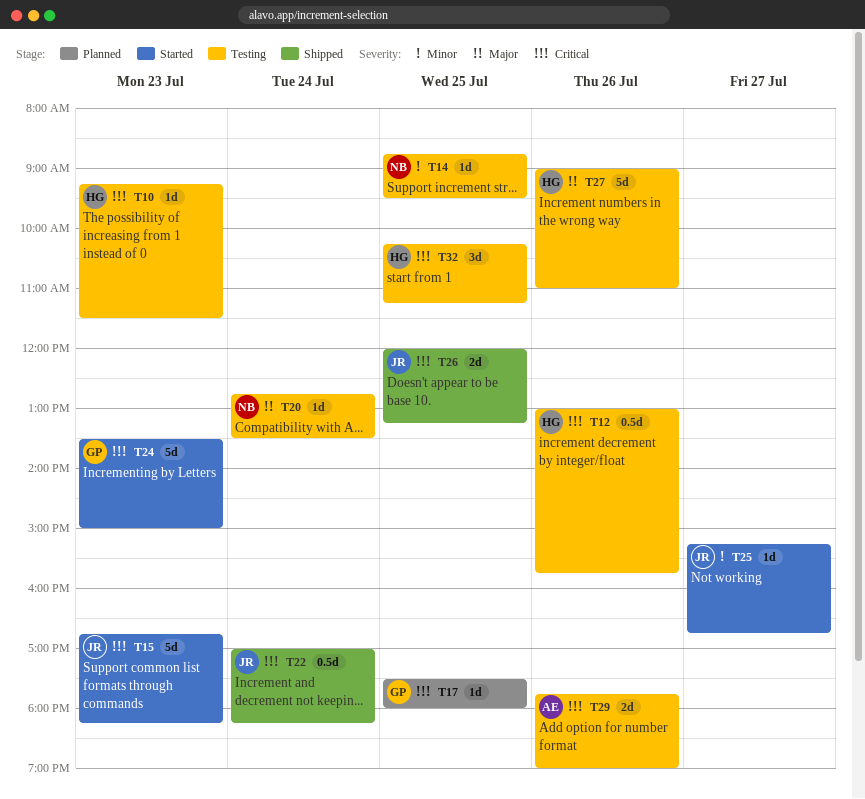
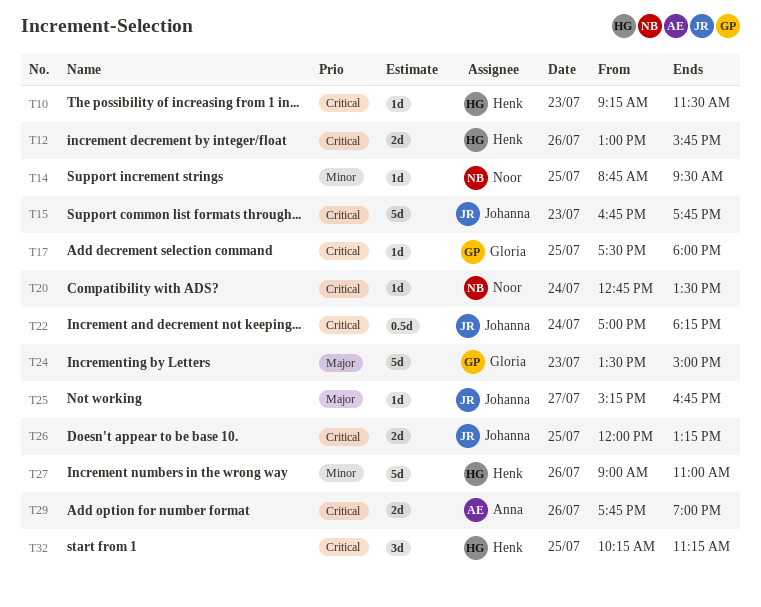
T12, estimate: 0.5d -> 2d
T15, ends: 18:15 -> 17:45
T20, priority: Major -> Critical
T24, priority: Critical -> Major
T25, priority: Minor -> Major
T27, priority: Major -> Minor

